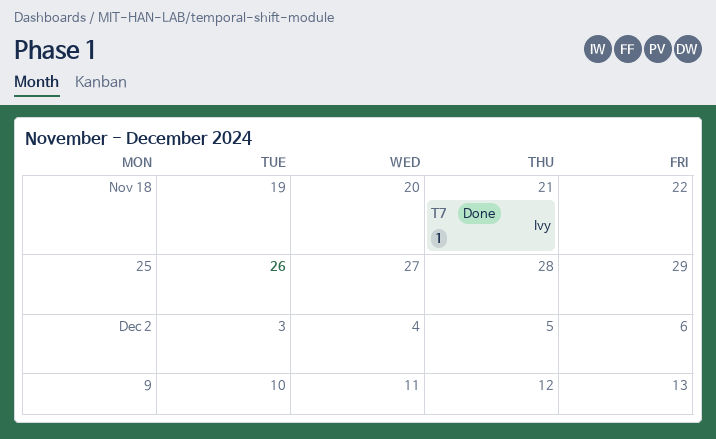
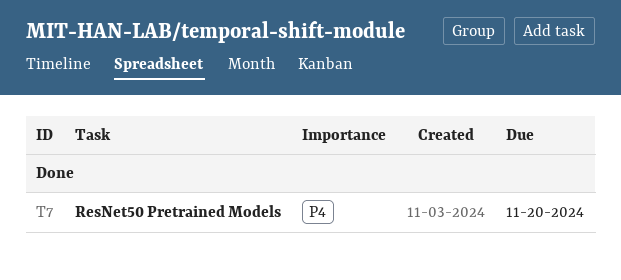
T7, due: Nov 21 -> Nov 20

